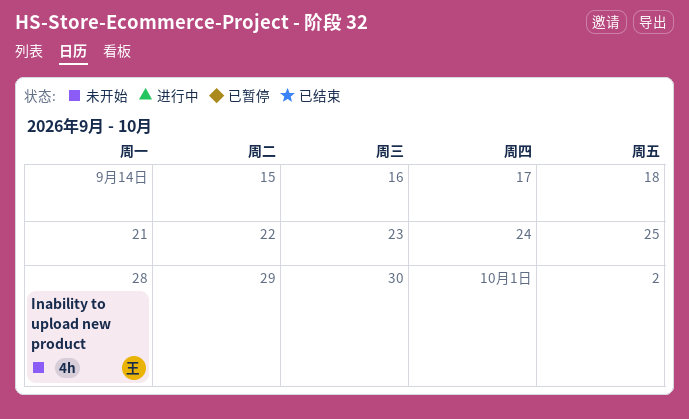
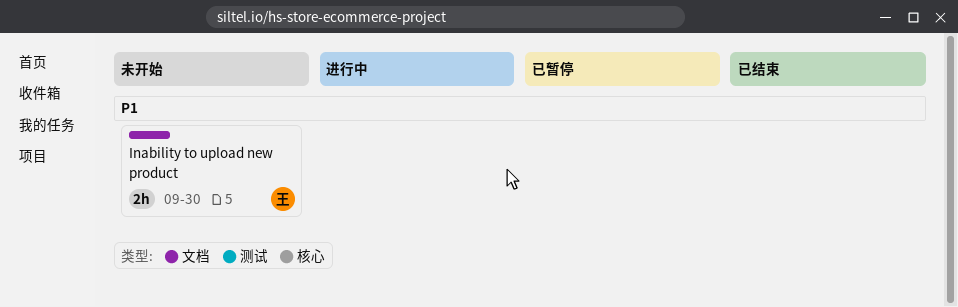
Inability to upload new product, estimate: 4h -> 2h
Inability to upload new product, due: Sep 28 -> Sep 30

